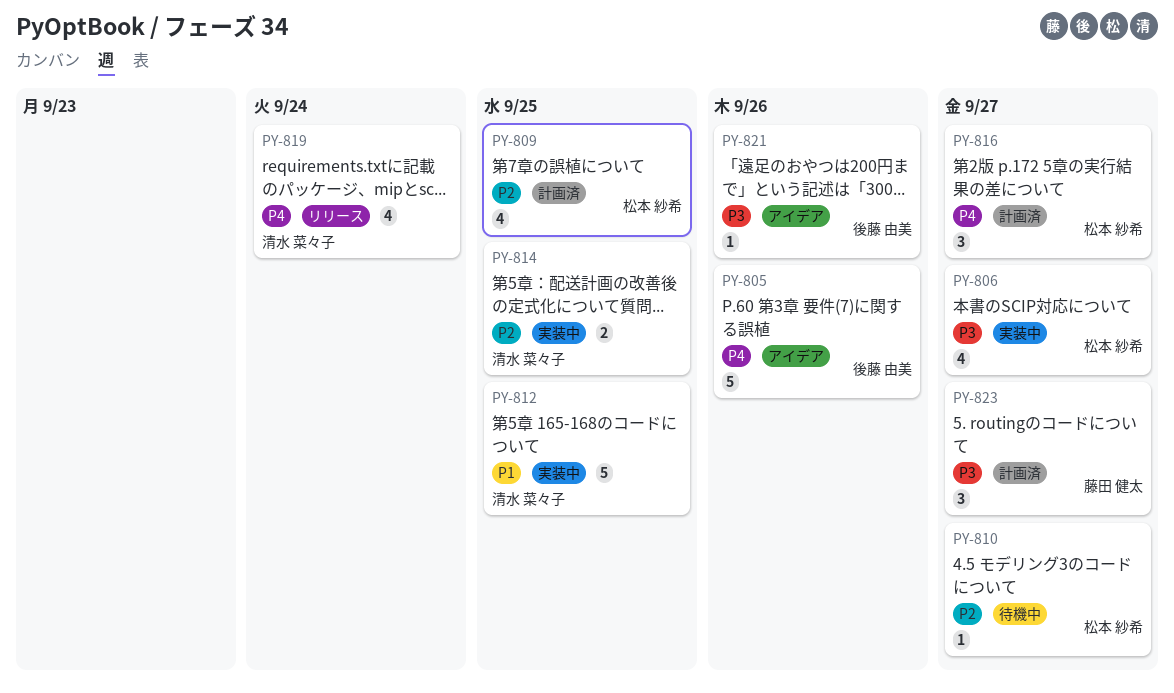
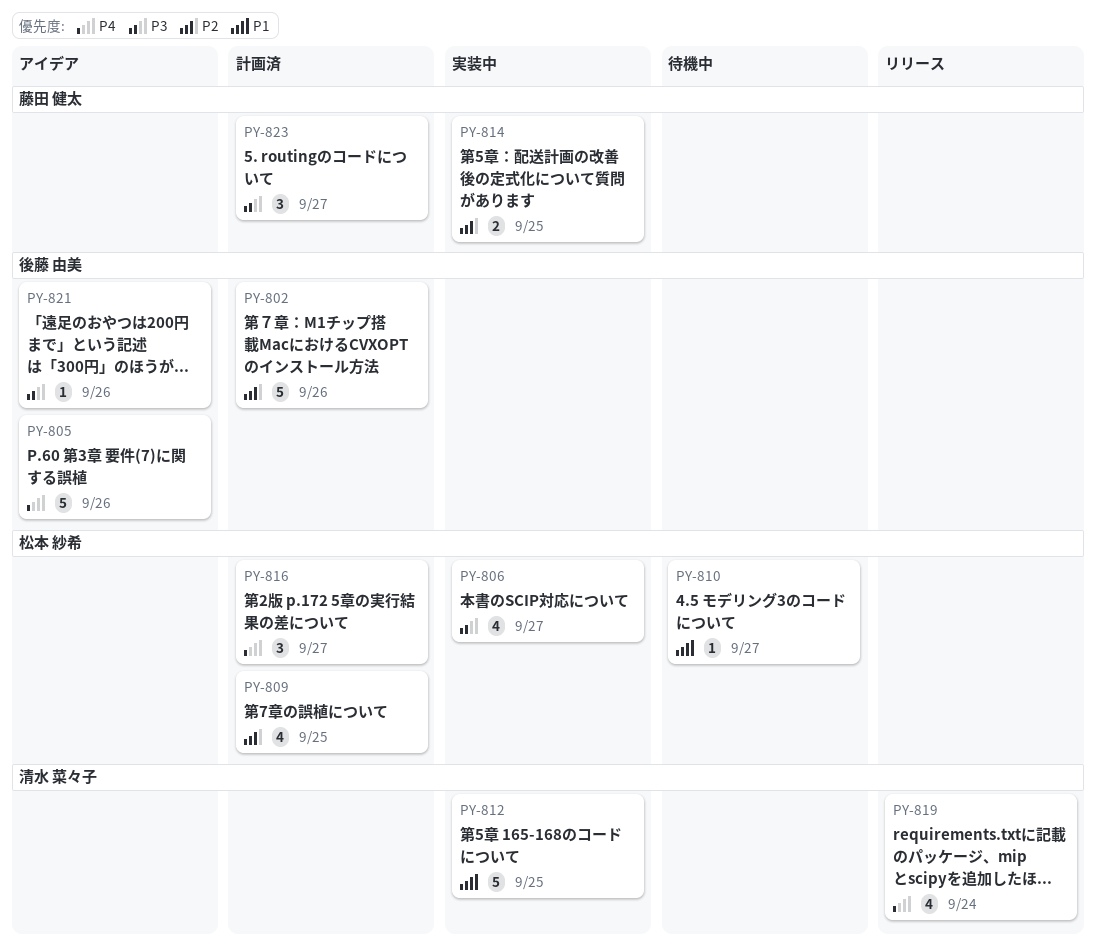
PY-802: none -> present
PY-810, priority: P2 -> P1
PY-814, owner: 清水 菜々子 -> 藤田 健太

